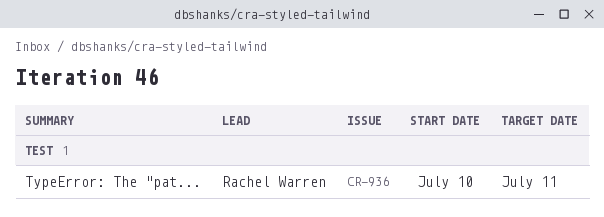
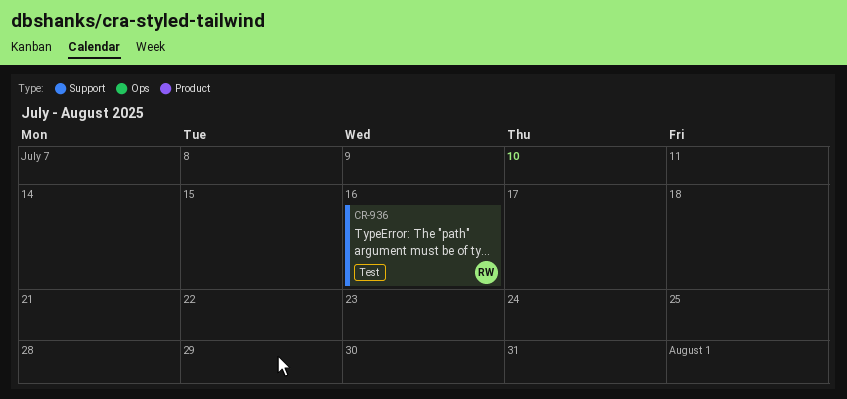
CR-936, due: Jul 11 -> Jul 16

